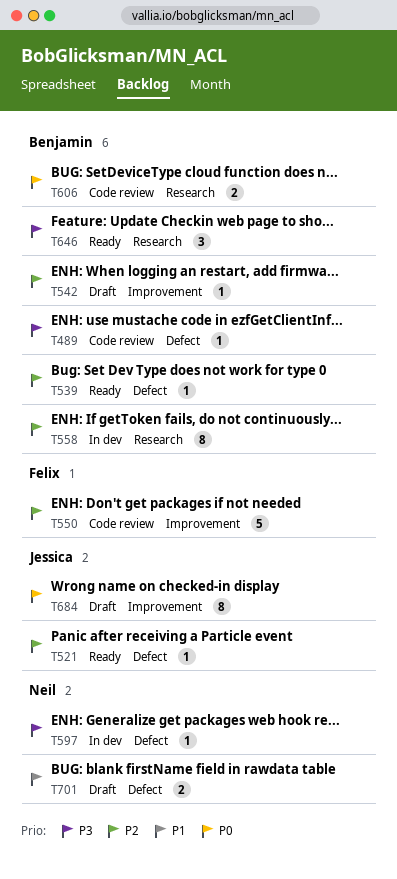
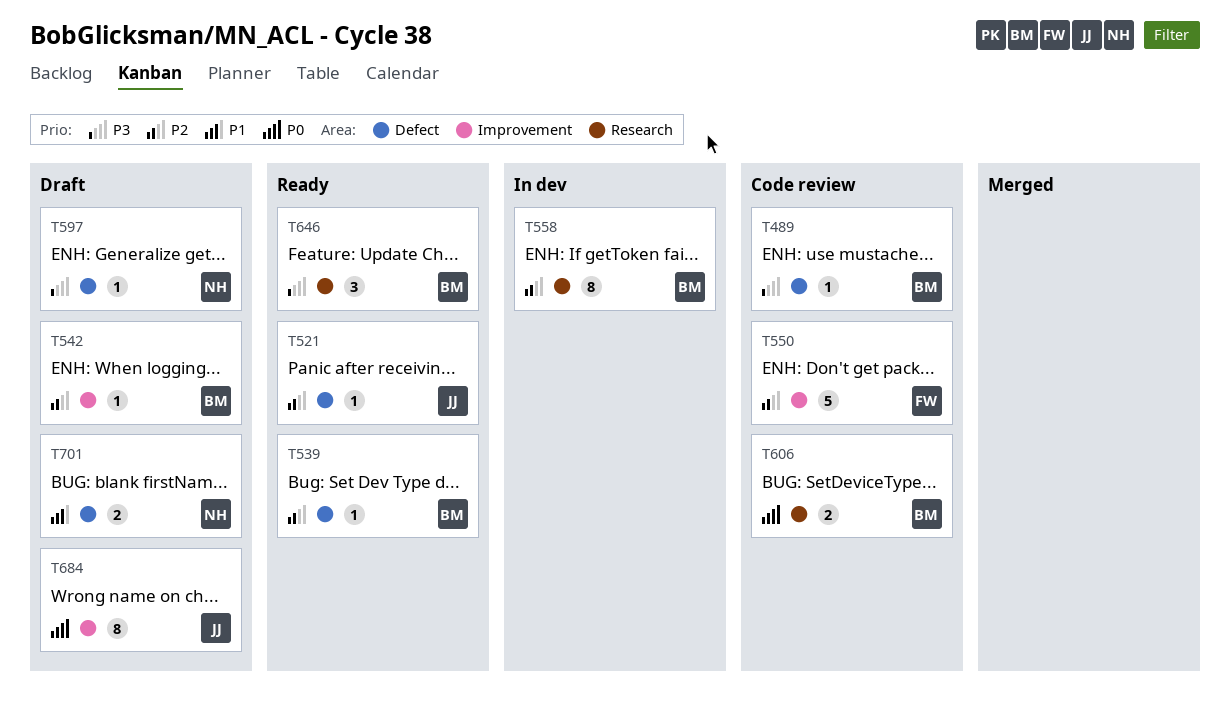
T597, status: In dev -> Draft

